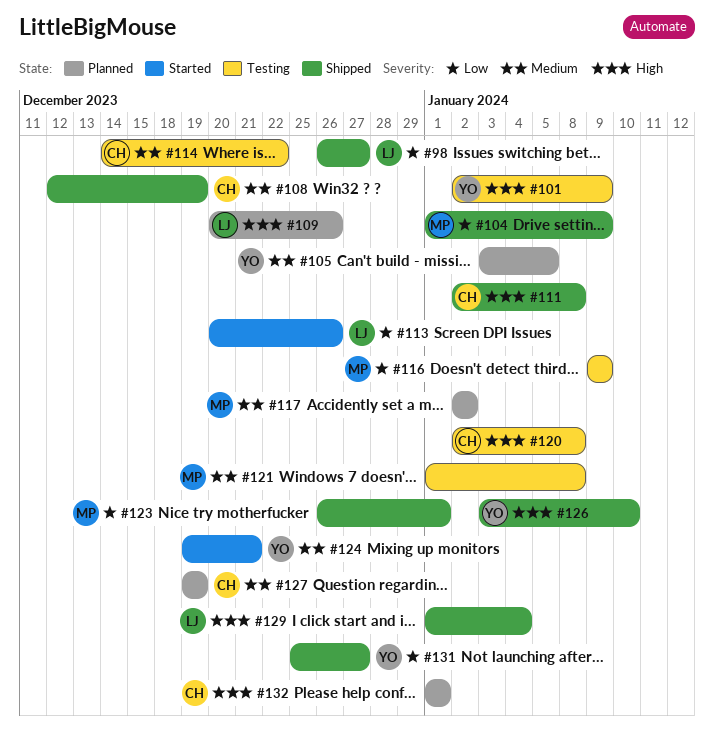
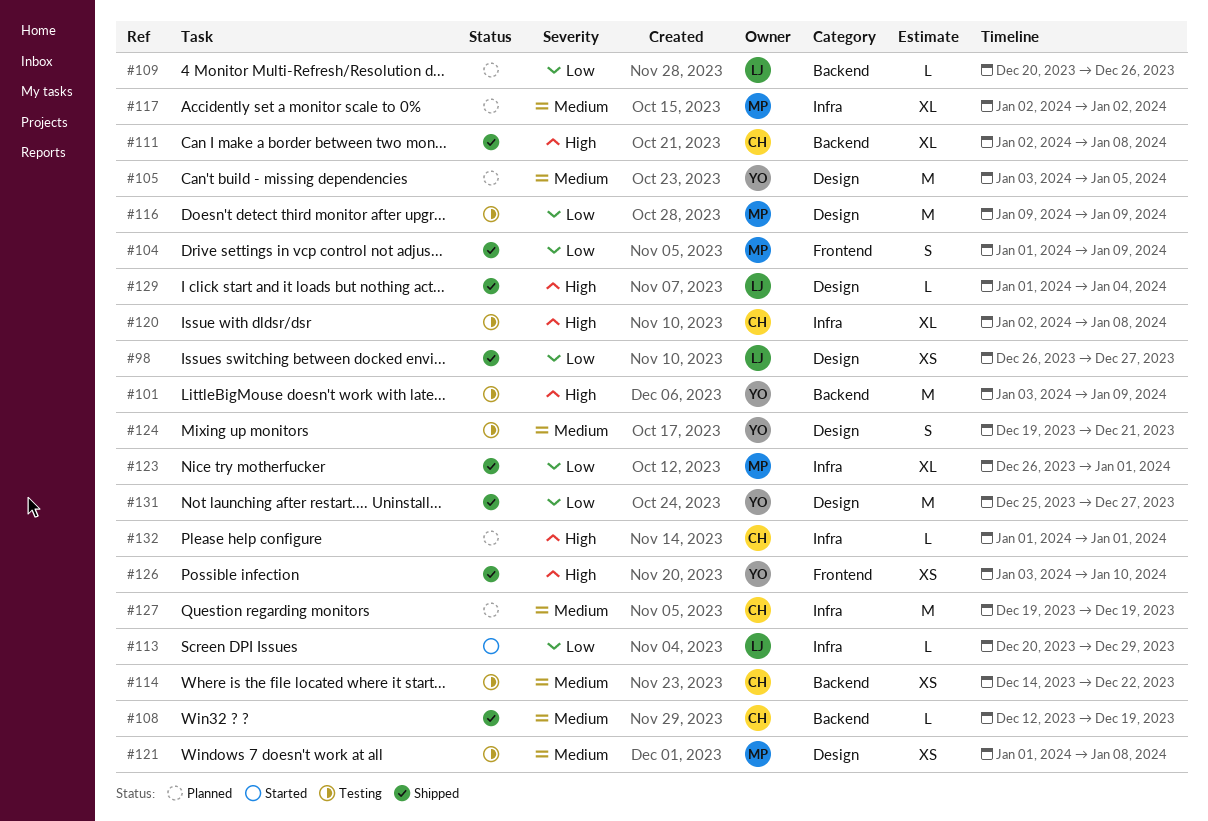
#101, start: Jan 2 -> Jan 3
#109, priority: High -> Low
#113, due: Dec 26 -> Dec 29
#124, status: Started -> Testing

